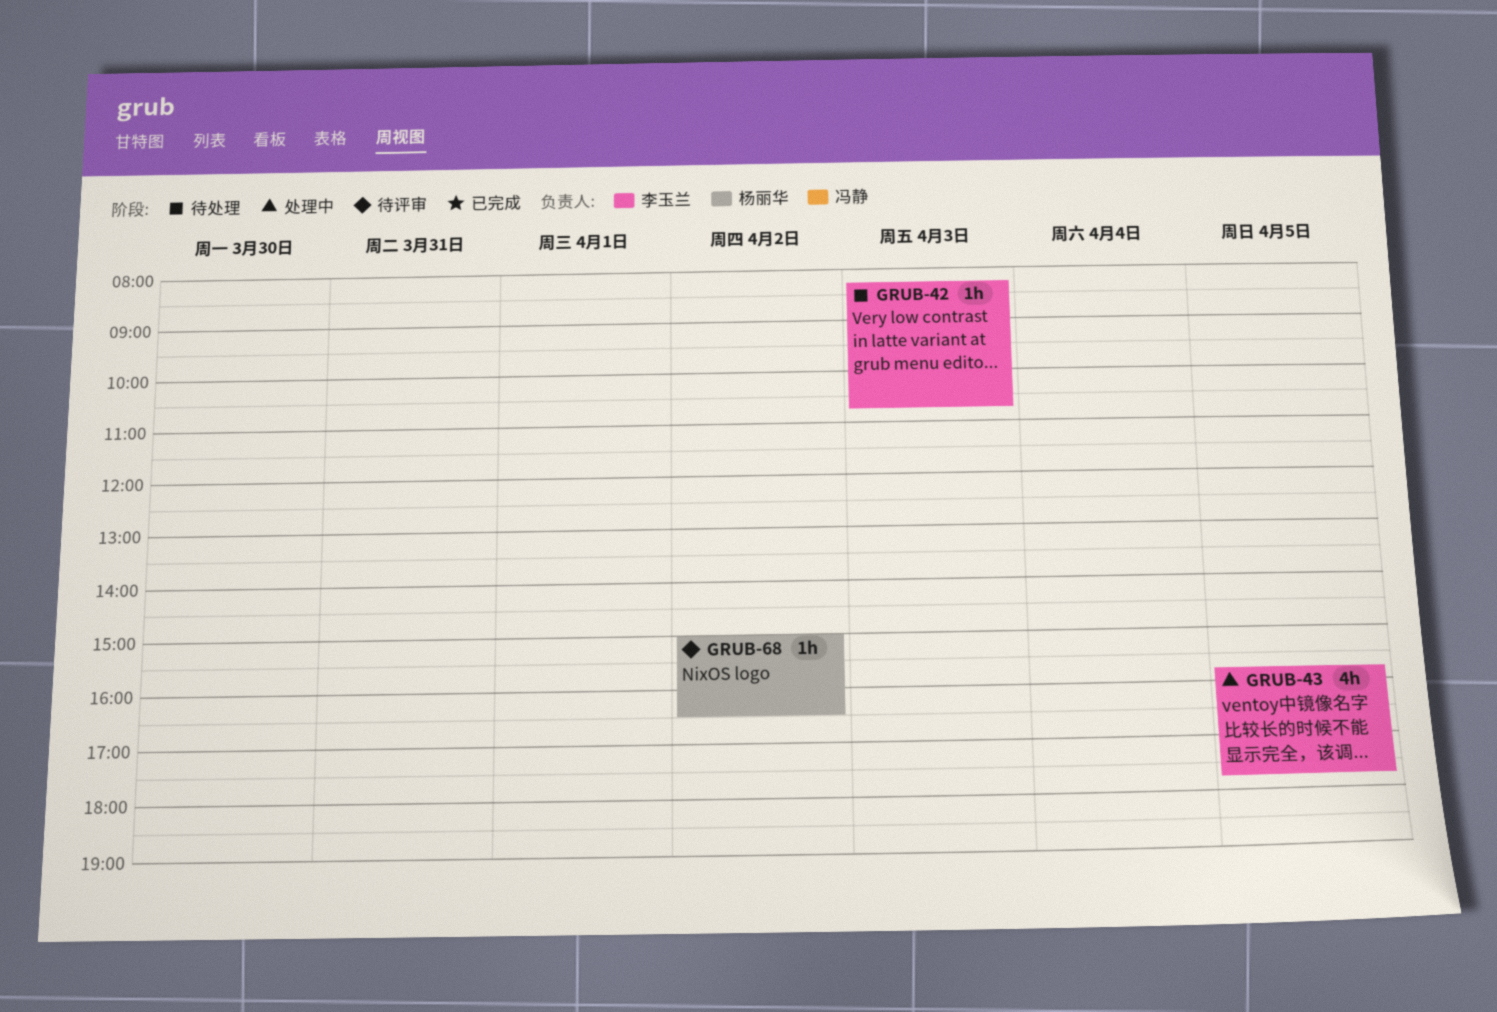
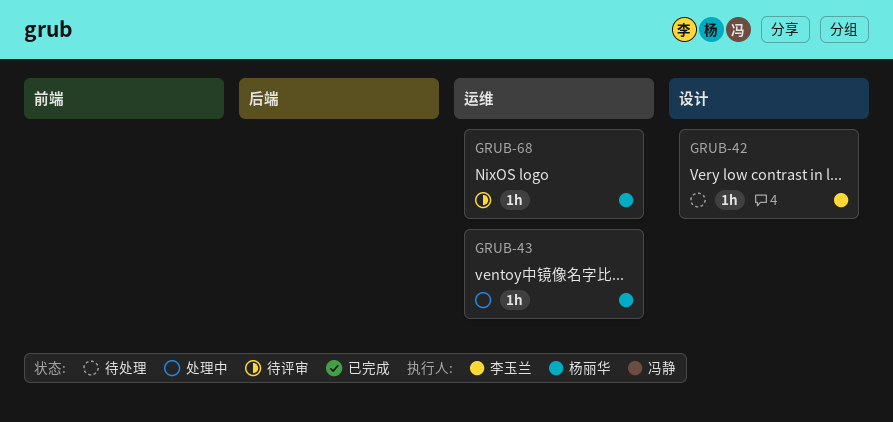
GRUB-43, owner: 李玉兰 -> 杨丽华
GRUB-43, estimate: 4h -> 1h

